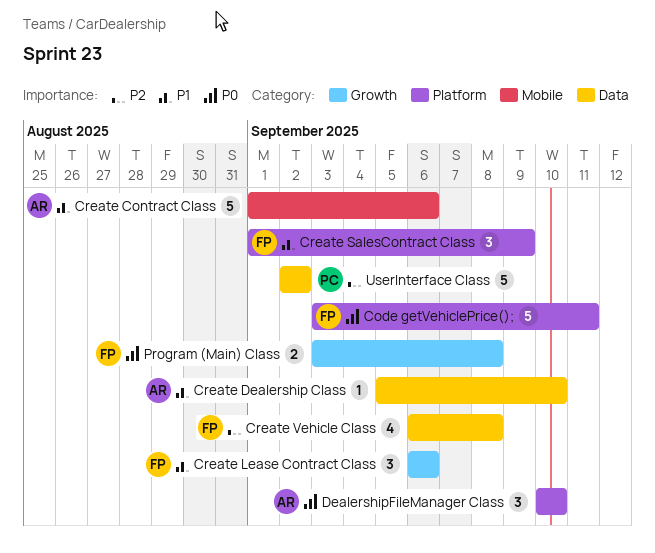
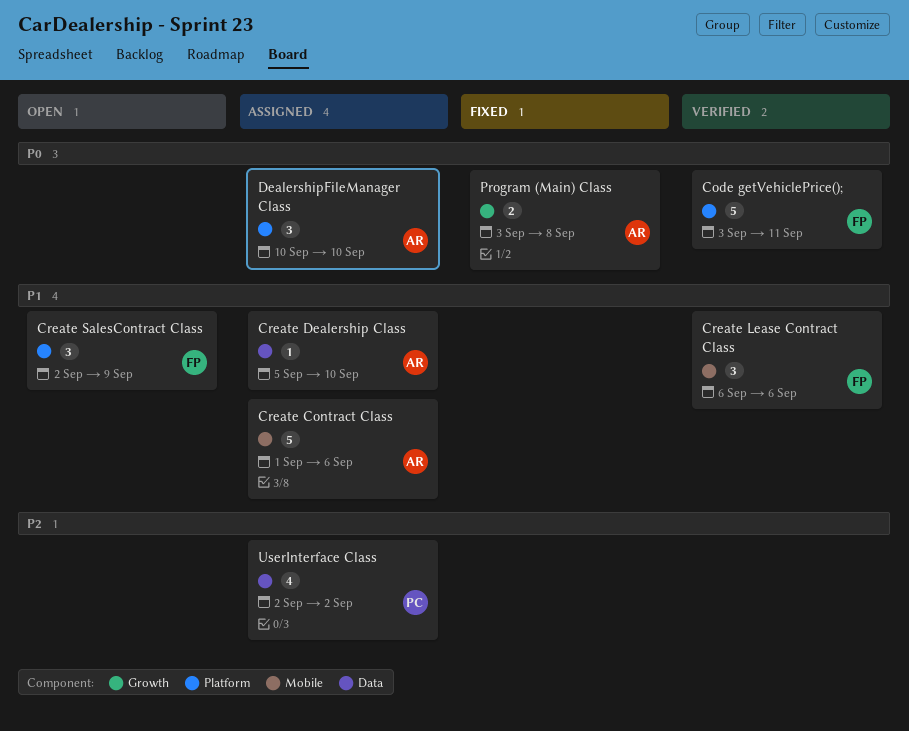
Create Lease Contract Class, label: Growth -> Mobile
Create SalesContract Class, start: Sep 1 -> Sep 2
Create Vehicle Class: present -> none
Program (Main) Class, owner: FP -> AR
UserInterface Class, estimate: 5 -> 4

